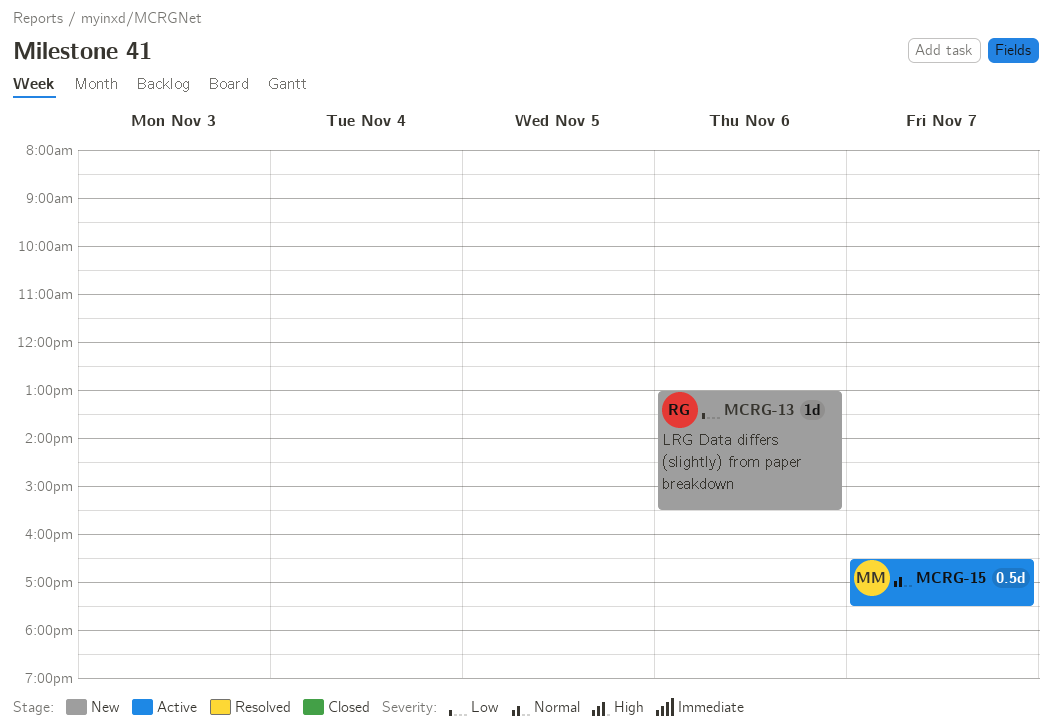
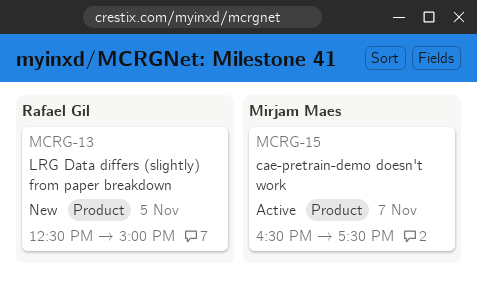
MCRG-13, day: Nov 6 -> Nov 5
MCRG-13, begins: 13:00 -> 12:30
MCRG-13, ends: 15:30 -> 15:00

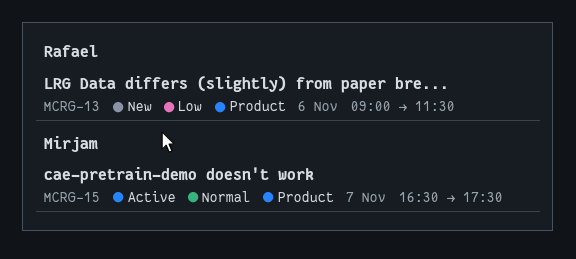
MCRG-13, day: Nov 5 -> Nov 6
MCRG-13, begins: 12:30 -> 09:00
MCRG-13, ends: 15:00 -> 11:30

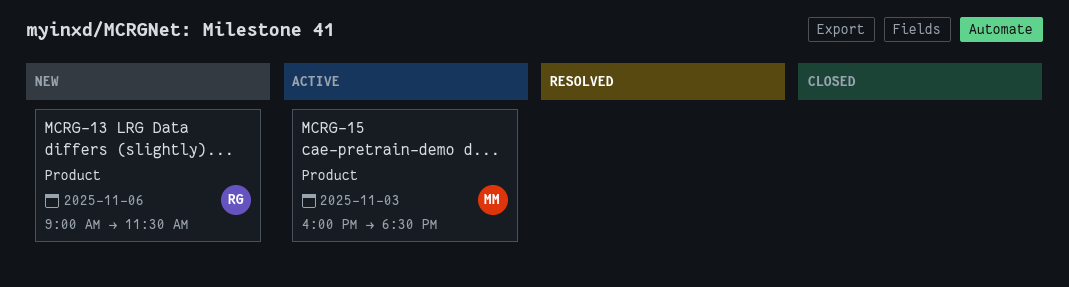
MCRG-15, day: Nov 7 -> Nov 3
MCRG-15, begins: 16:30 -> 16:00
MCRG-15, ends: 17:30 -> 18:30

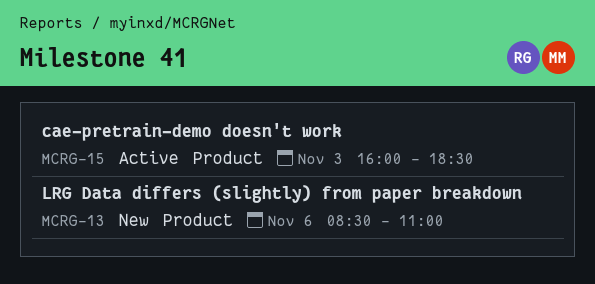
MCRG-13, begins: 09:00 -> 08:30
MCRG-13, ends: 11:30 -> 11:00

